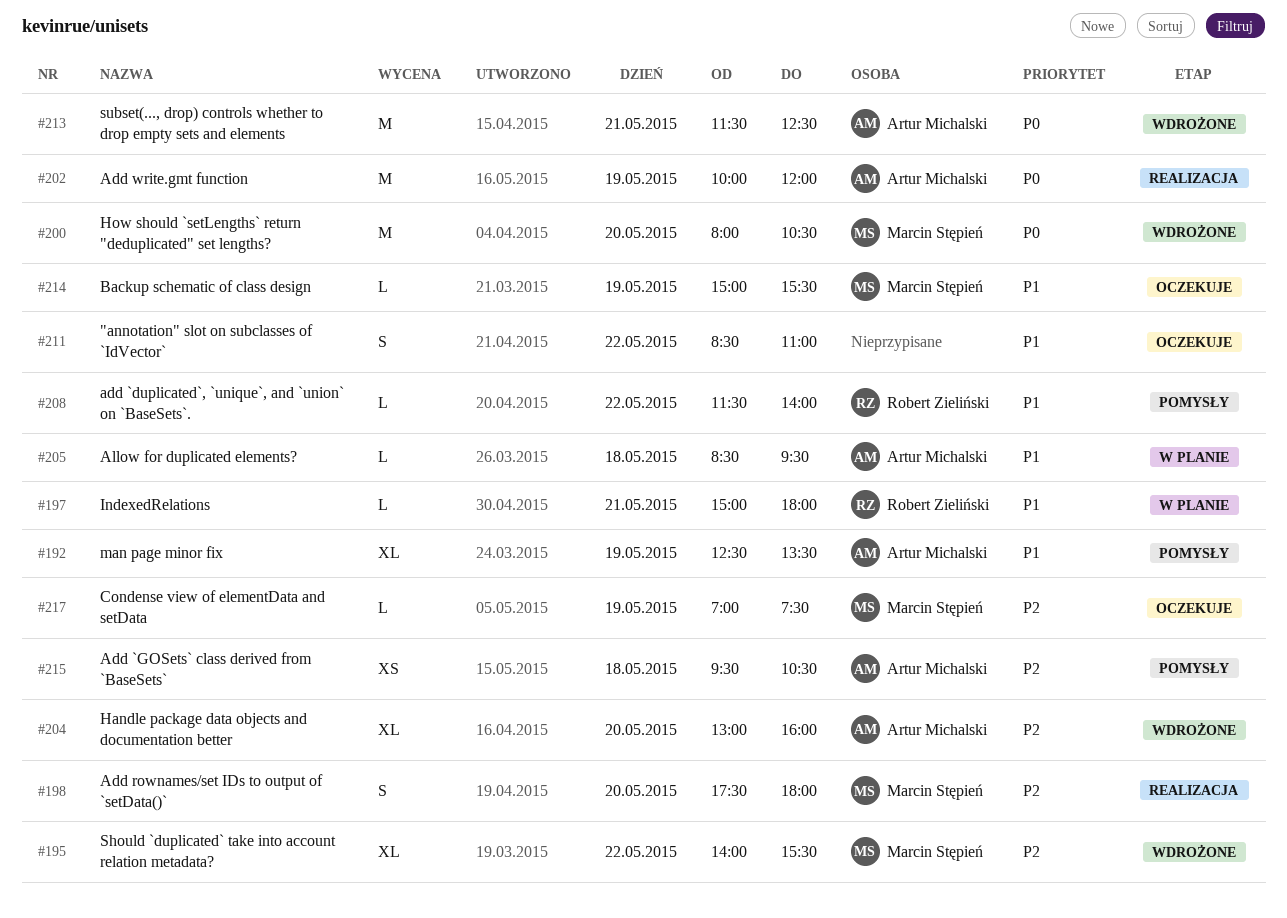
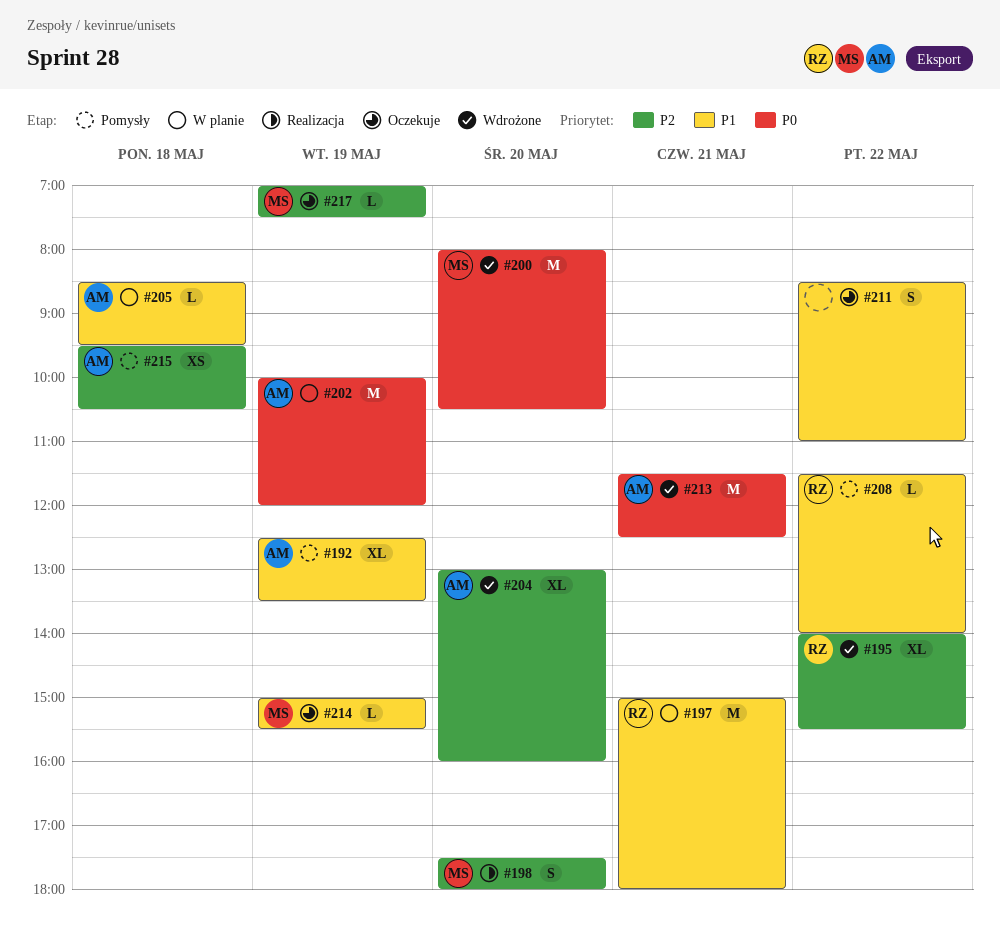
#195, owner: Marcin Stępień -> Robert Zieliński
#197, estimate: L -> M
#202, status: Realizacja -> W planie

